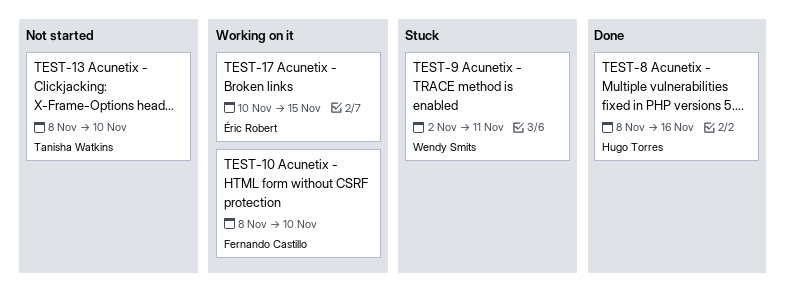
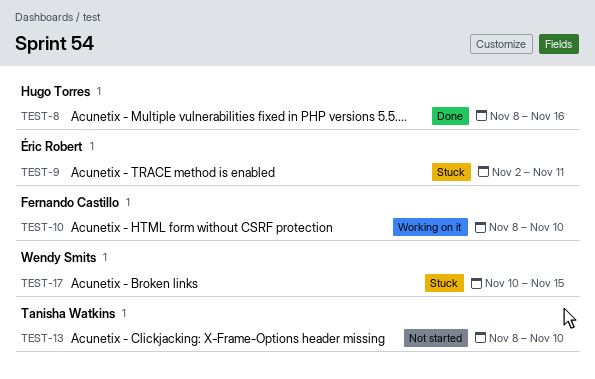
TEST-9, owner: Wendy Smits -> Éric Robert
TEST-17, status: Working on it -> Stuck
TEST-17, owner: Éric Robert -> Wendy Smits

